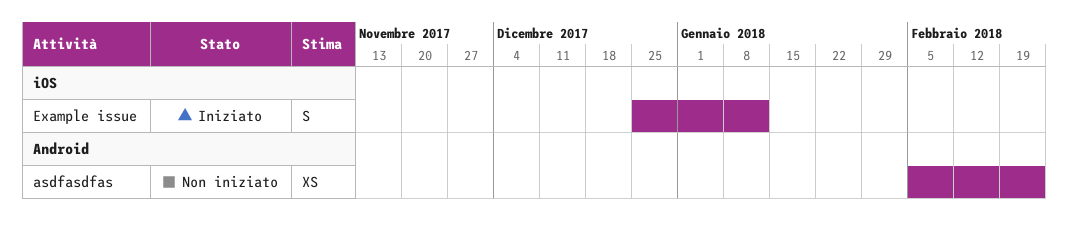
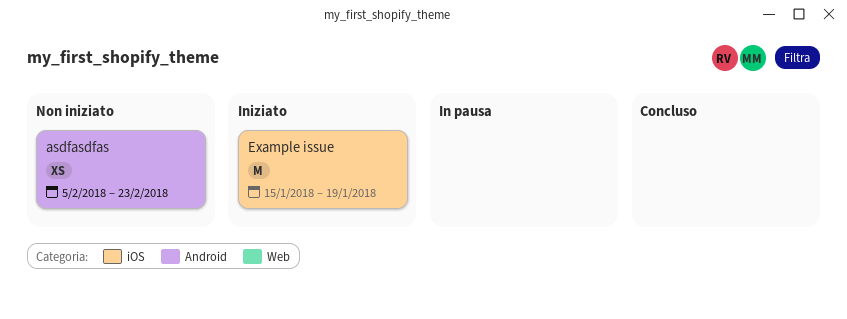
Example issue, estimate: S -> M
Example issue, start: Dec 25 -> Jan 15
Example issue, due: Jan 12 -> Jan 19

